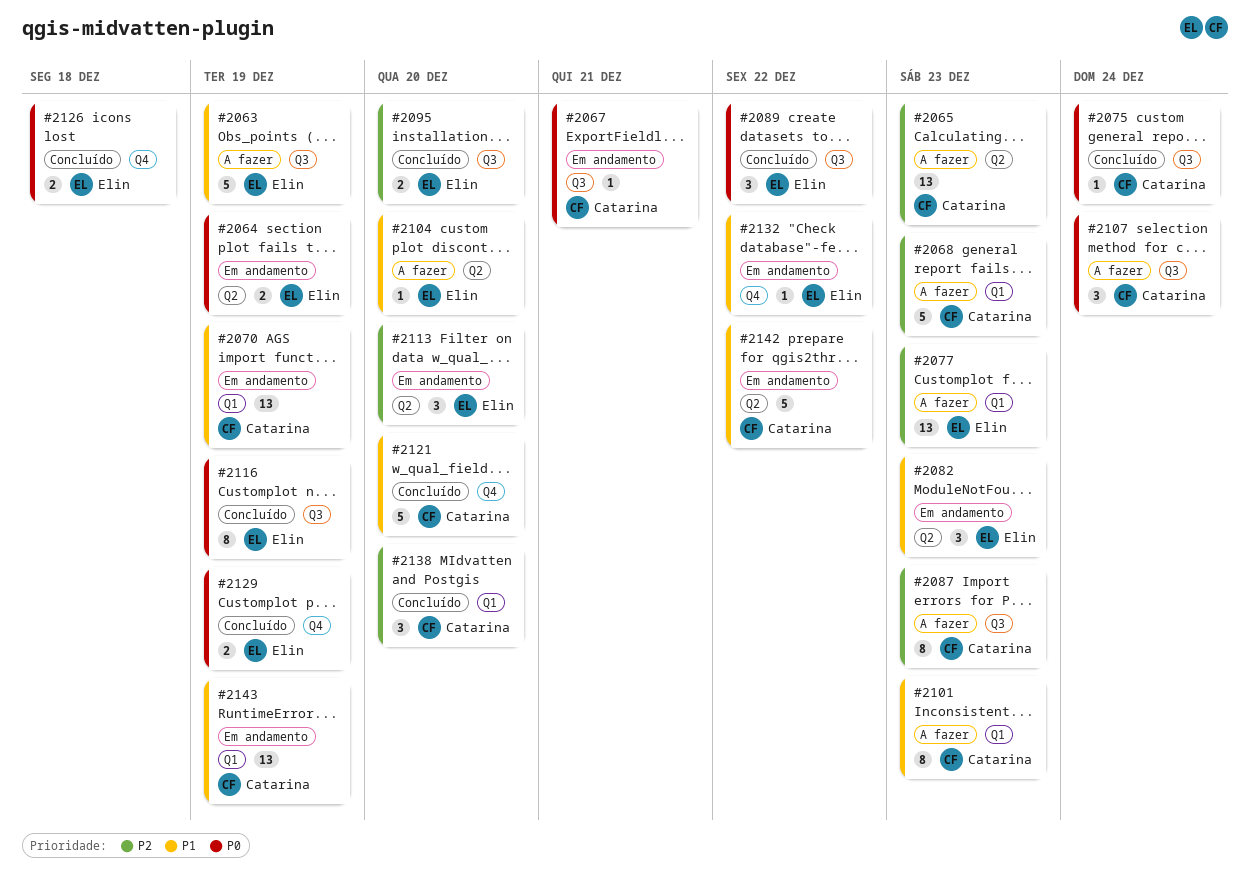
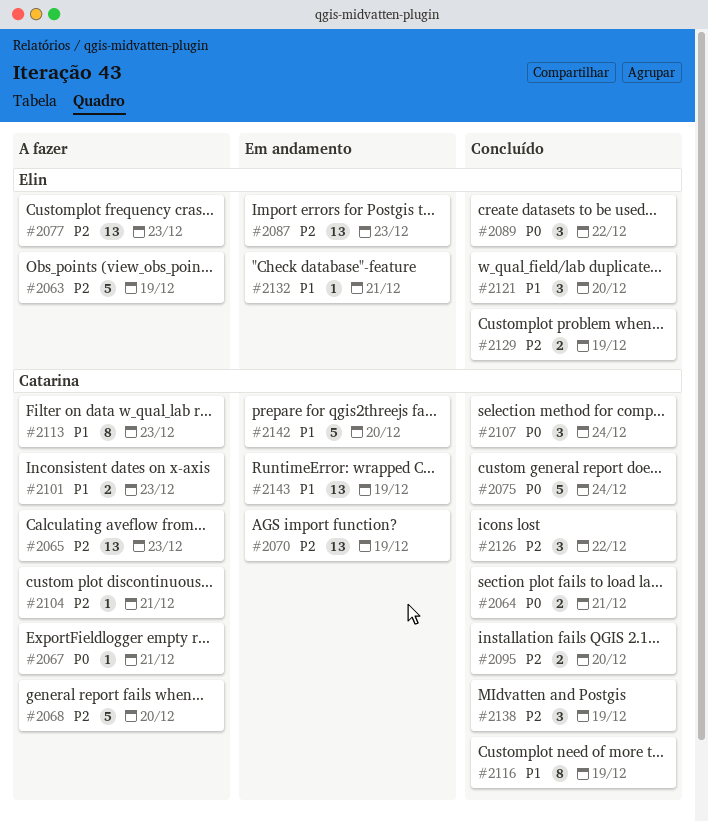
#2063, priority: P1 -> P2
#2064, status: Em andamento -> Concluído
#2064, owner: Elin -> Catarina
#2064, due: Dec 19 -> Dec 21
#2067, status: Em andamento -> A fazer
#2068, due: Dec 23 -> Dec 20
#2070, priority: P1 -> P2
#2075, estimate: 1 -> 5
#2082: present -> none
#2087, status: A fazer -> Em andamento
#2087, owner: Catarina -> Elin
#2087, estimate: 8 -> 13
#2095, owner: Elin -> Catarina
#2101, estimate: 8 -> 2
#2104, owner: Elin -> Catarina
#2104, priority: P1 -> P2
#2104, due: Dec 20 -> Dec 21
#2107, status: A fazer -> Concluído
#2113, status: Em andamento -> A fazer
#2113, owner: Elin -> Catarina
#2113, priority: P2 -> P1
#2113, estimate: 3 -> 8
#2113, due: Dec 20 -> Dec 23
#2116, owner: Elin -> Catarina
#2116, priority: P0 -> P1
#2121, owner: Catarina -> Elin
#2121, estimate: 5 -> 3
#2126, owner: Elin -> Catarina
#2126, priority: P0 -> P2
#2126, estimate: 2 -> 3
#2126, due: Dec 18 -> Dec 22
#2129, priority: P0 -> P2
#2132, due: Dec 22 -> Dec 21
#2138, due: Dec 20 -> Dec 19
#2142, due: Dec 22 -> Dec 20

